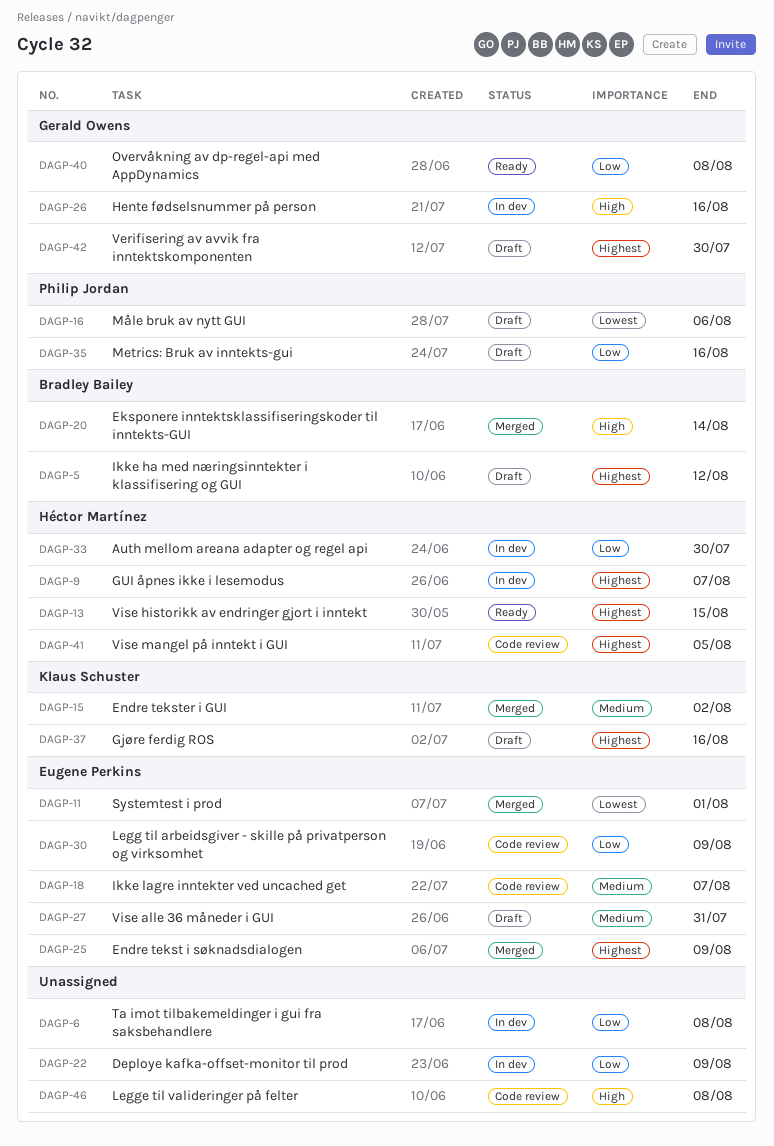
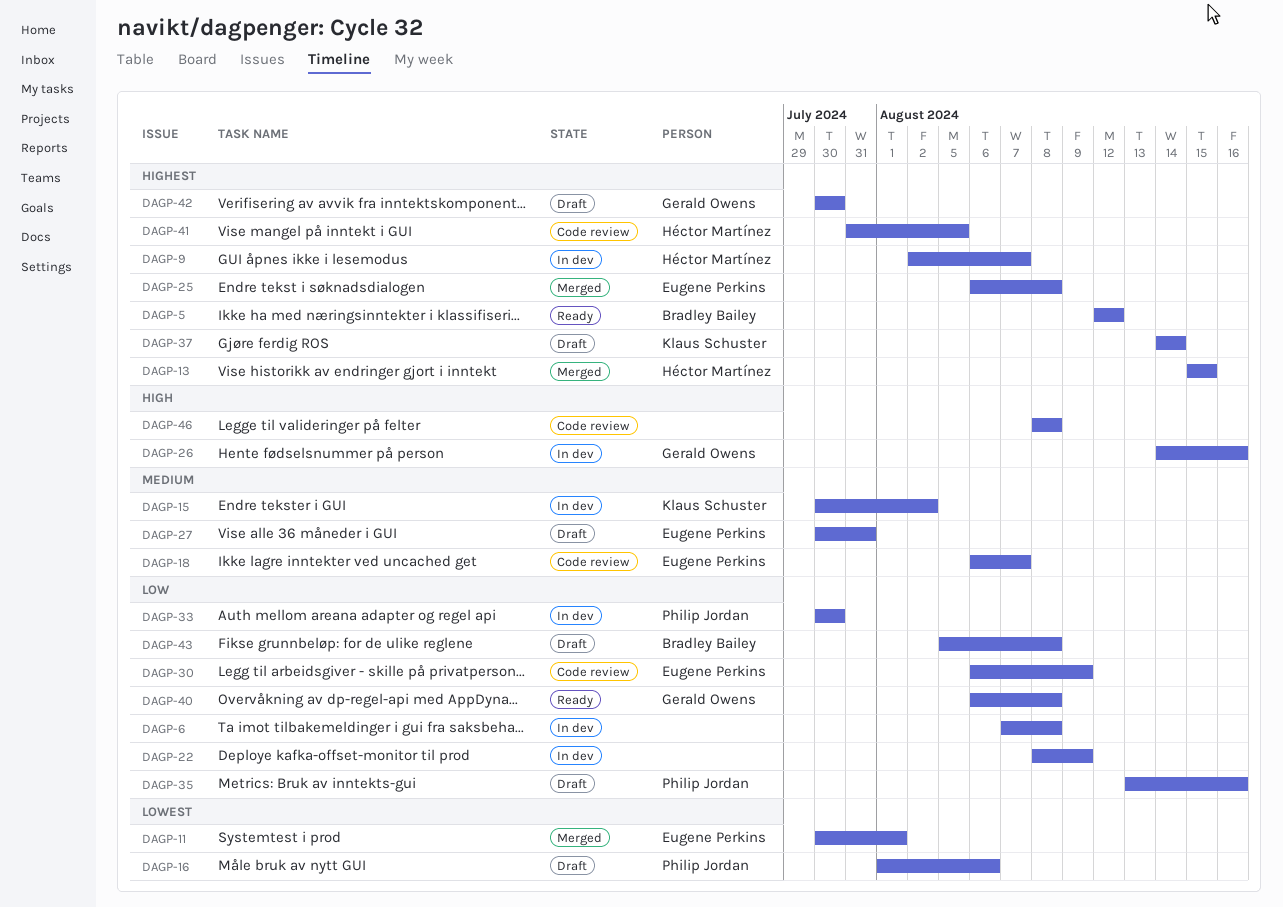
DAGP-5, status: Draft -> Ready
DAGP-13, status: Ready -> Merged
DAGP-15, status: Merged -> In dev
DAGP-20: present -> none
DAGP-25, due: Aug 9 -> Aug 8
DAGP-33, owner: Héctor Martínez -> Philip Jordan
DAGP-37, due: Aug 16 -> Aug 14
DAGP-43: none -> present

